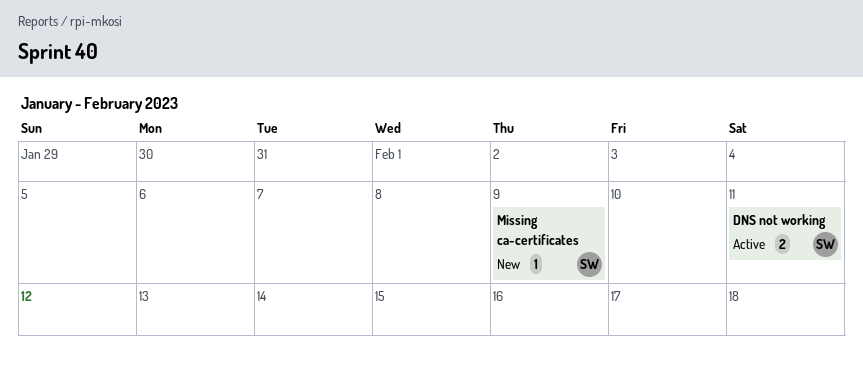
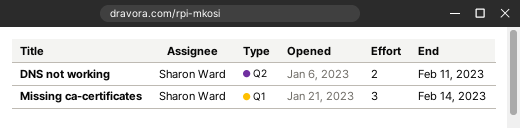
Missing ca-certificates, estimate: 1 -> 3
Missing ca-certificates, due: Feb 9 -> Feb 14

